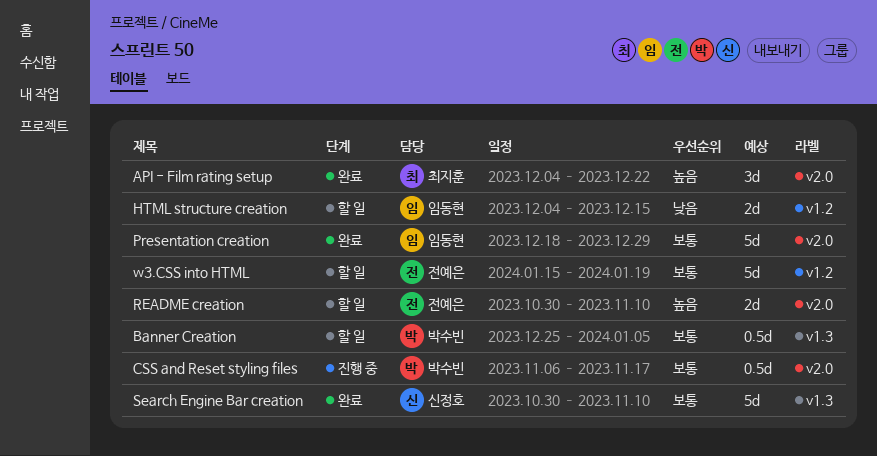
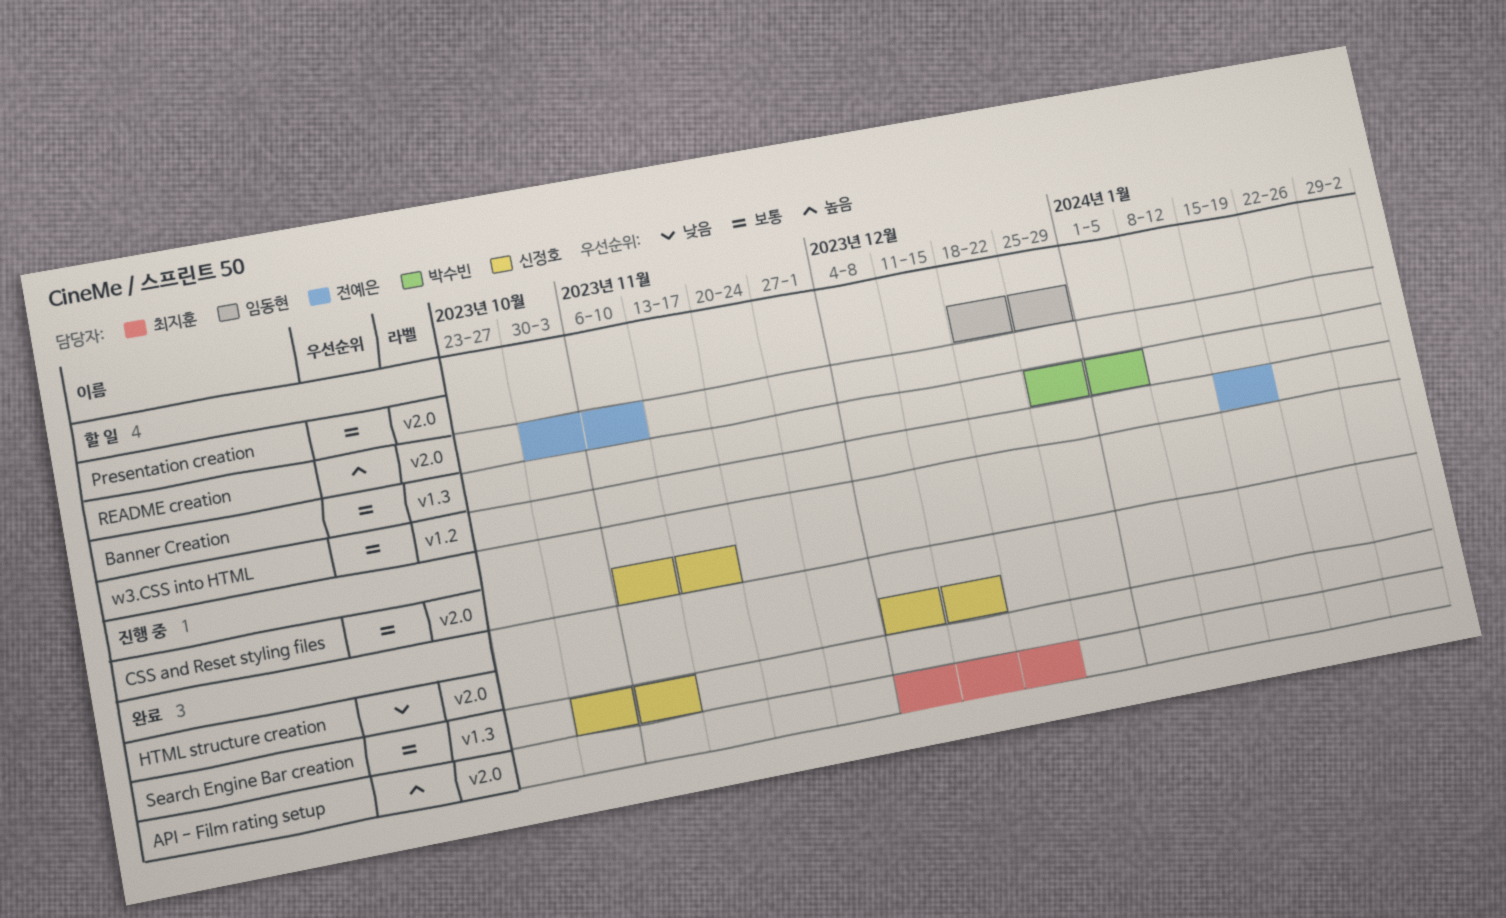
CSS and Reset styling files, owner: 박수빈 -> 신정호
HTML structure creation, status: 할 일 -> 완료
HTML structure creation, owner: 임동현 -> 신정호
HTML structure creation, label: v1.2 -> v2.0
Presentation creation, status: 완료 -> 할 일

